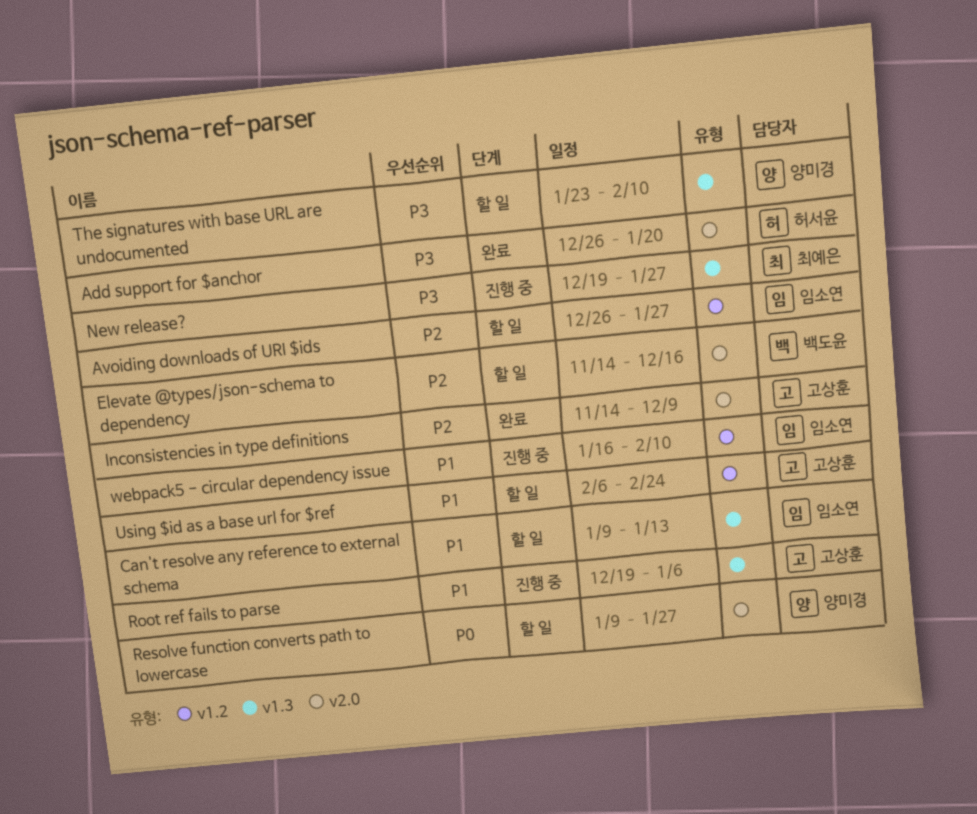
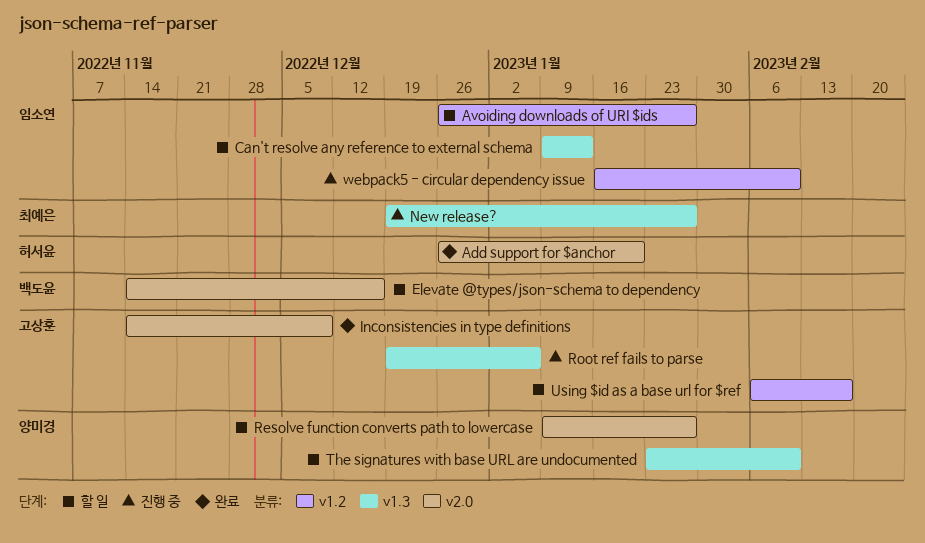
Using $id as a base url for $ref, due: Feb 24 -> Feb 17

